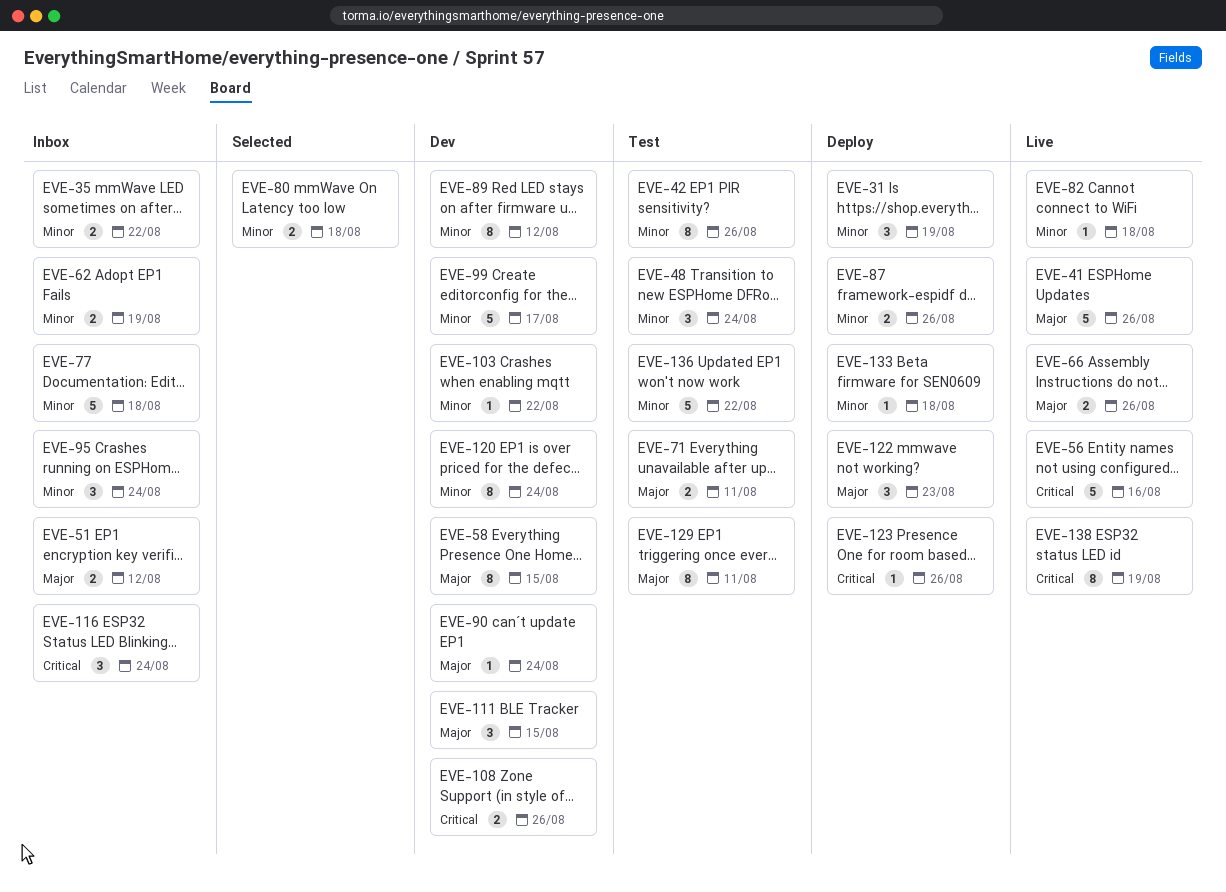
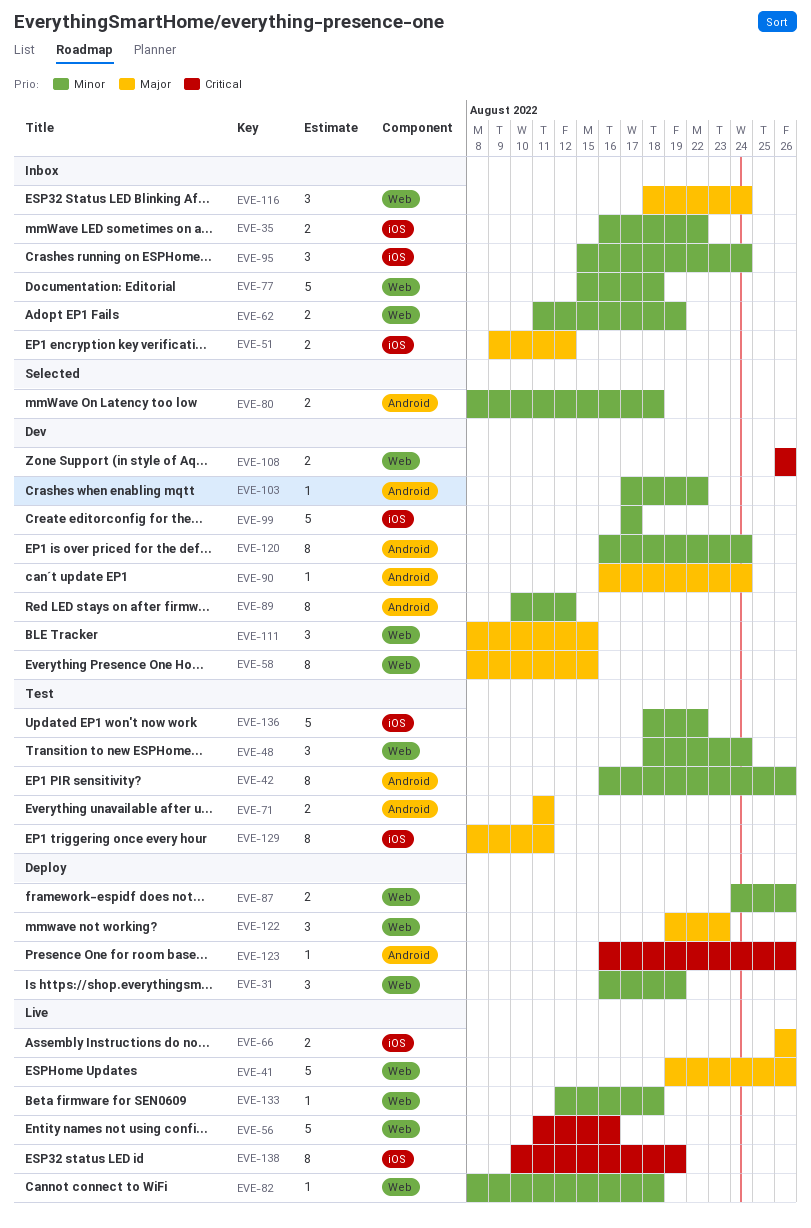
EVE-116, priority: Critical -> Major
EVE-133, status: Deploy -> Live

